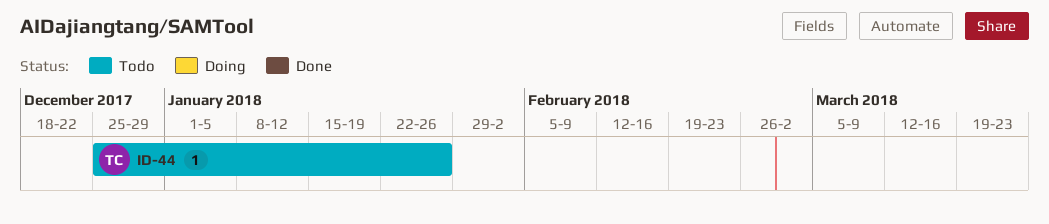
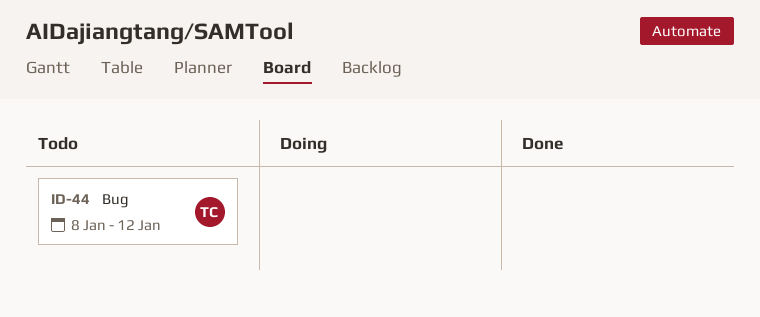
ID-44, start: Dec 25 -> Jan 8
ID-44, due: Jan 26 -> Jan 12

